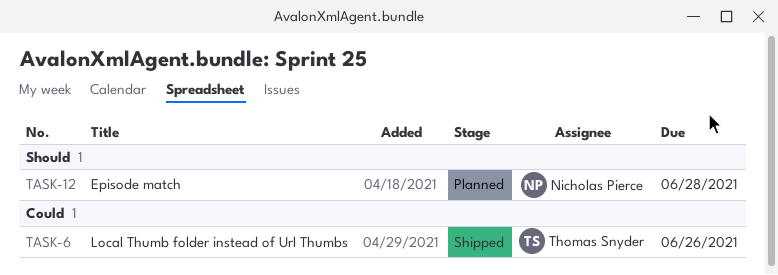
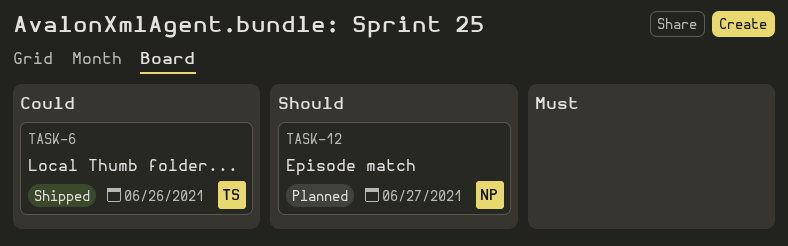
TASK-12, due: Jun 28 -> Jun 27

